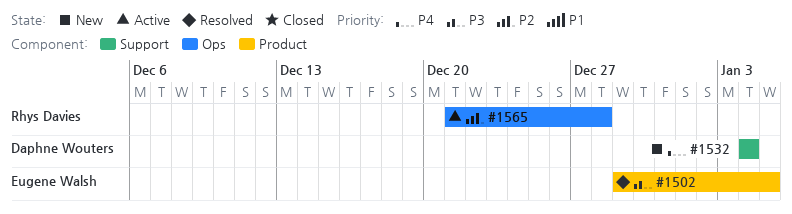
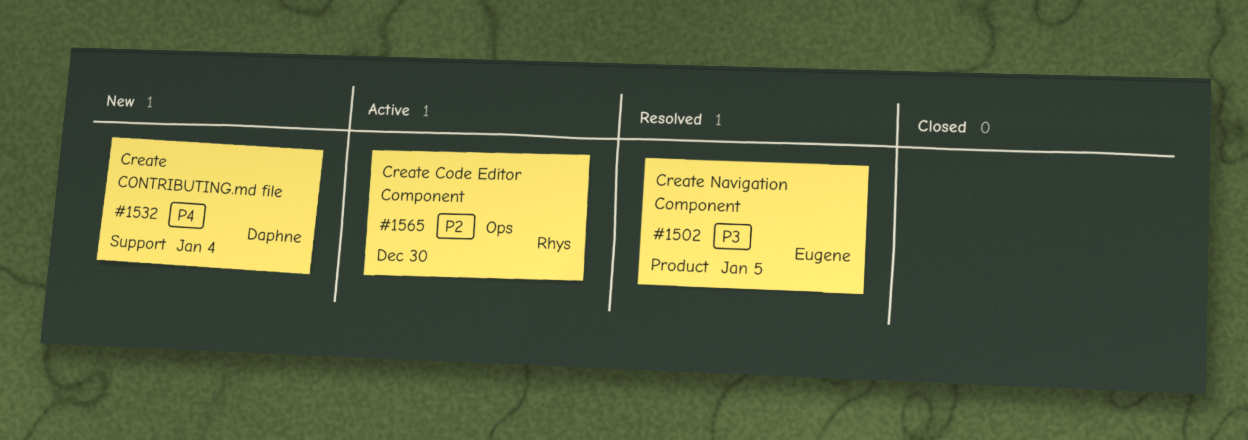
#1565, due: Dec 28 -> Dec 30

